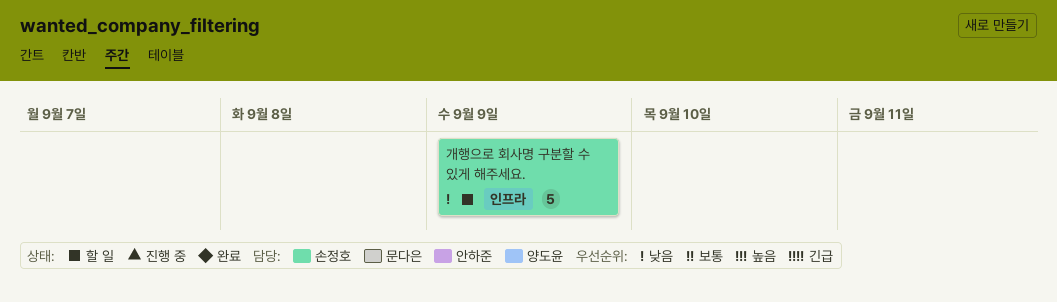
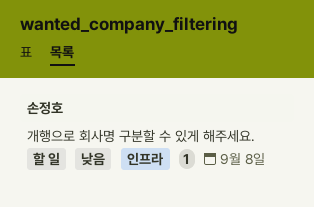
개행으로 회사명 구분할 수 있게 해주세요., estimate: 5 -> 1
개행으로 회사명 구분할 수 있게 해주세요., due: Sep 9 -> Sep 8

